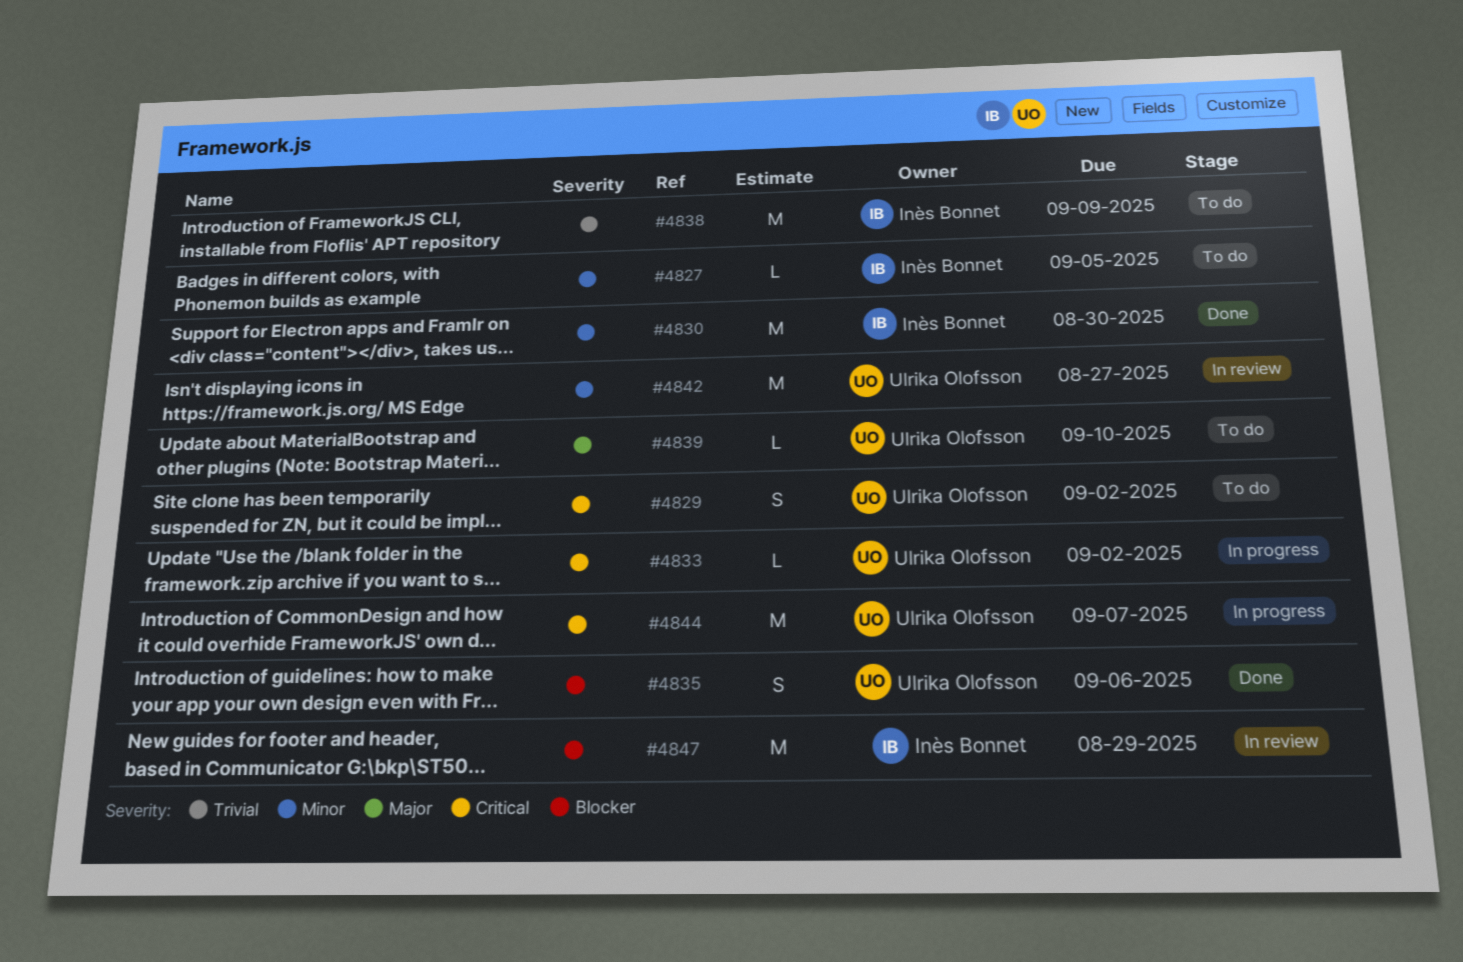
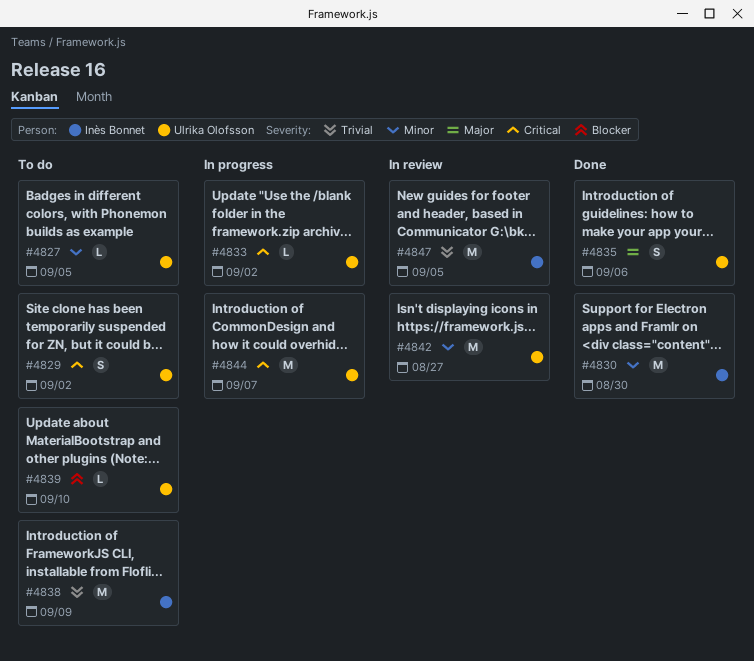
#4827, owner: Inès Bonnet -> Ulrika Olofsson
#4835, priority: Blocker -> Major
#4839, priority: Major -> Blocker
#4847, priority: Blocker -> Trivial
#4847, due: Aug 29 -> Sep 5

